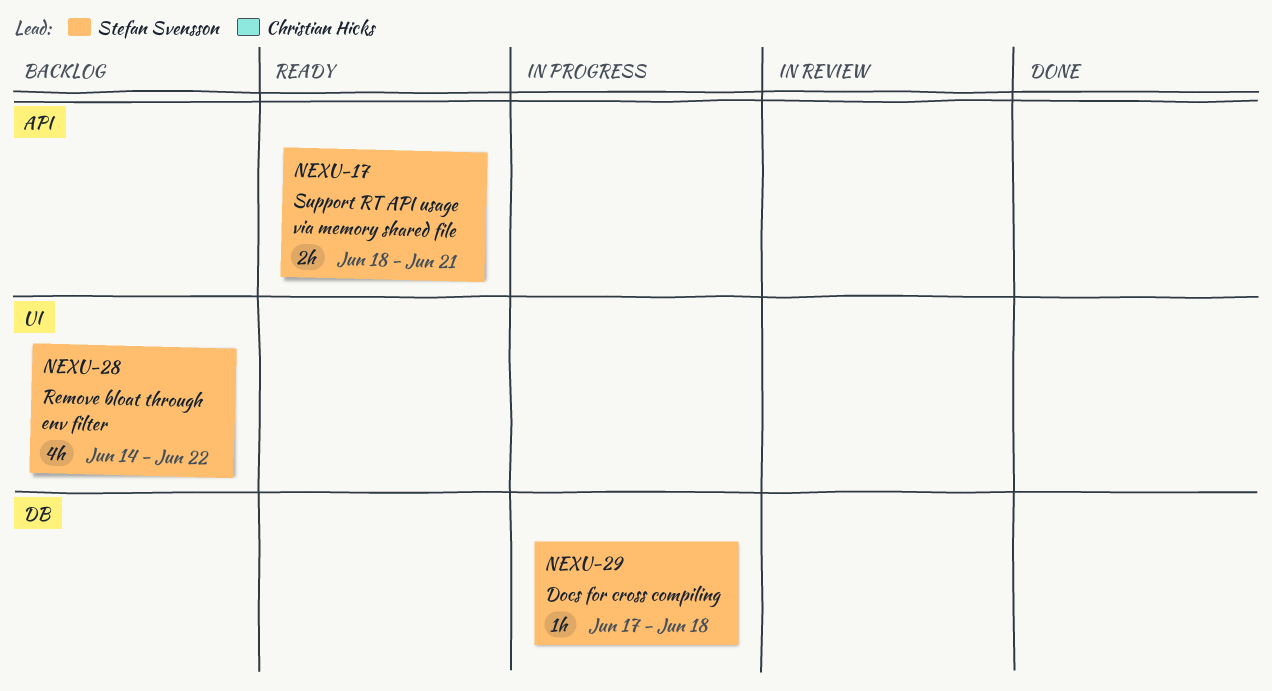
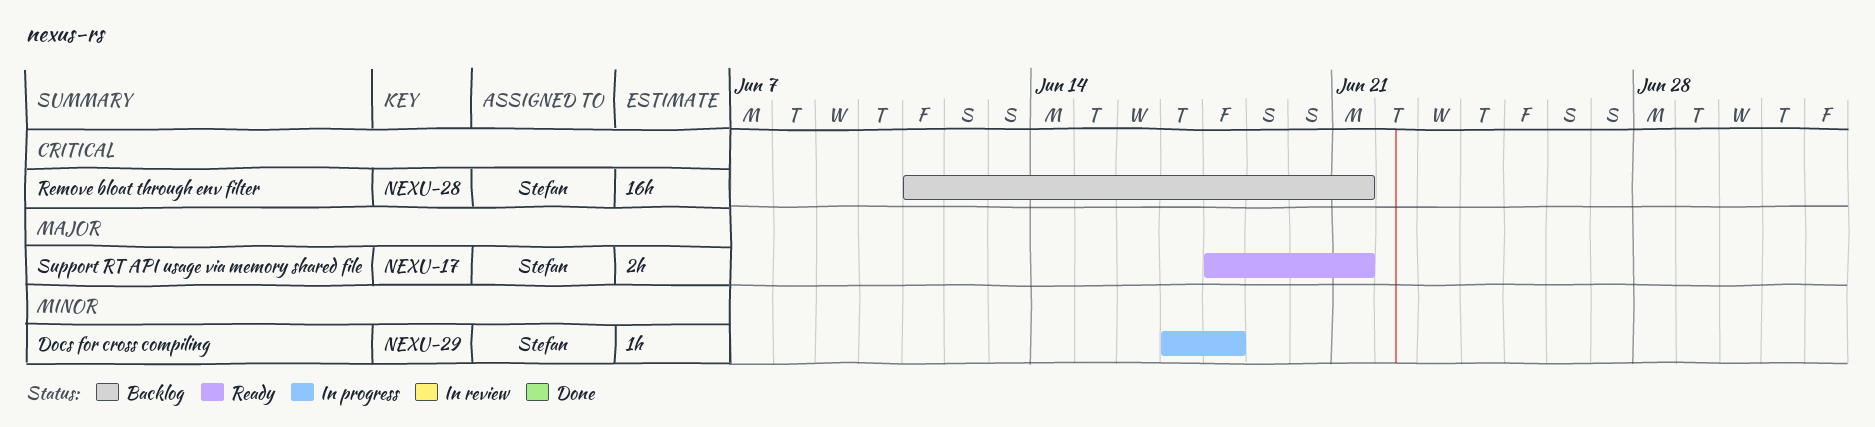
NEXU-28, estimate: 4h -> 16h
NEXU-28, start: Jun 14 -> Jun 11
NEXU-28, due: Jun 22 -> Jun 21

